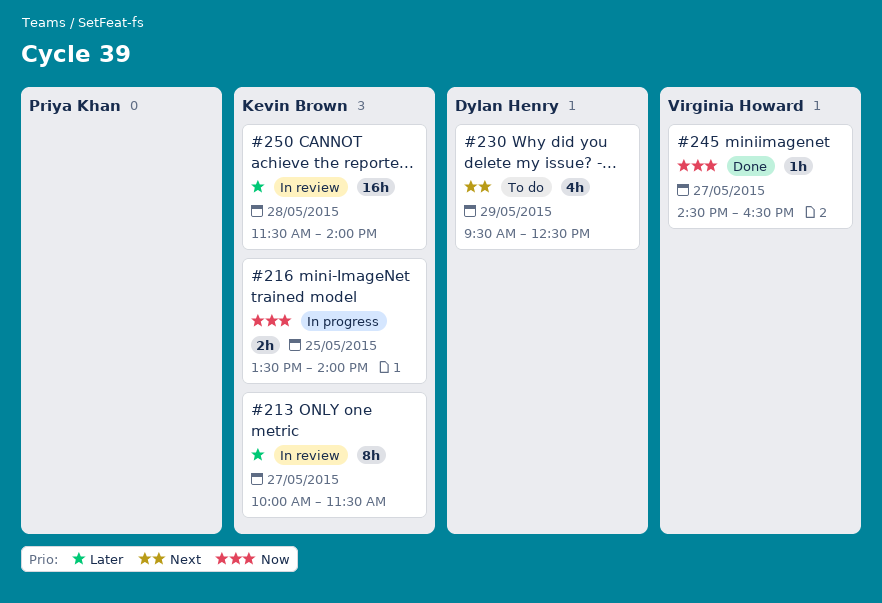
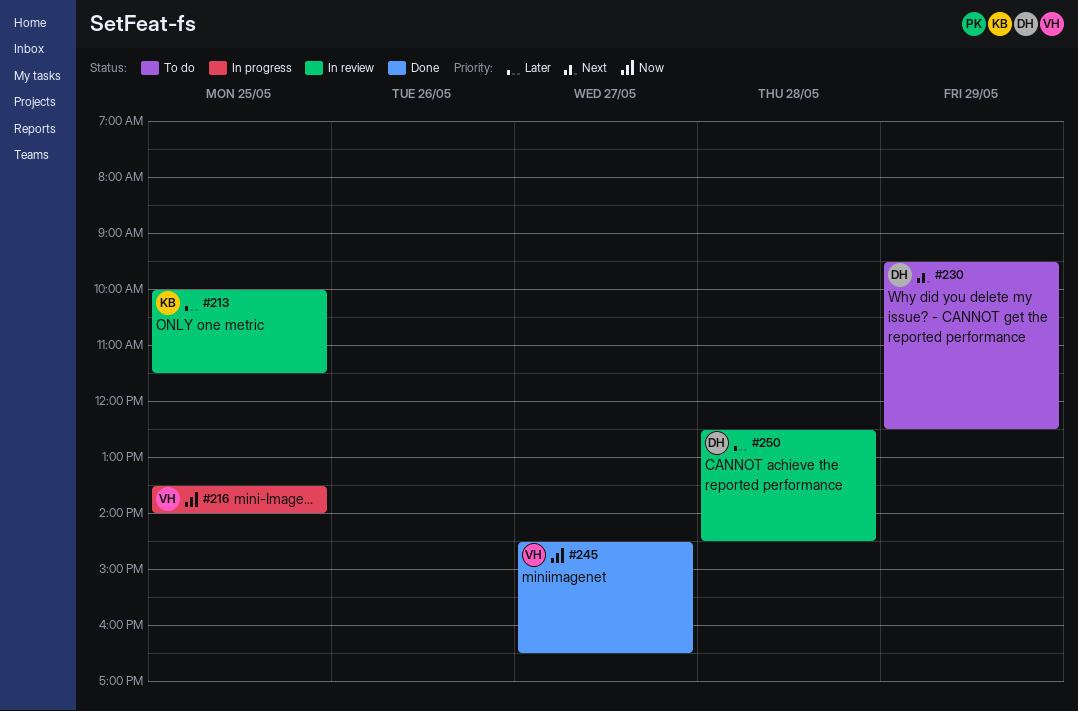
#213, day: May 27 -> May 25
#216, owner: Kevin Brown -> Virginia Howard
#250, owner: Kevin Brown -> Dylan Henry
#250, begins: 11:30 -> 12:30
#250, ends: 14:00 -> 14:30

